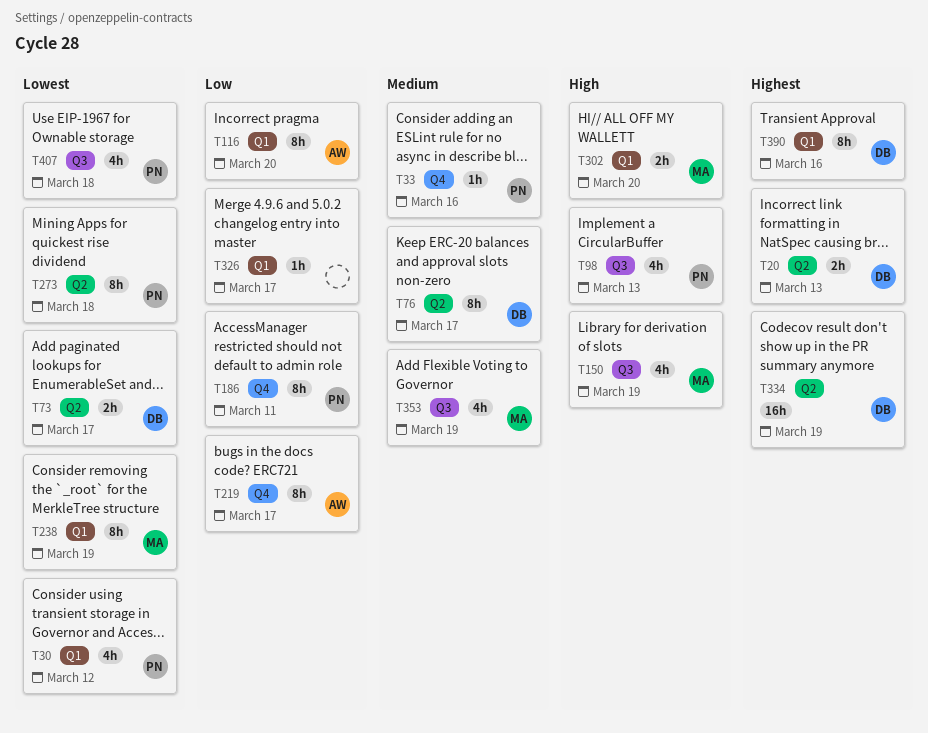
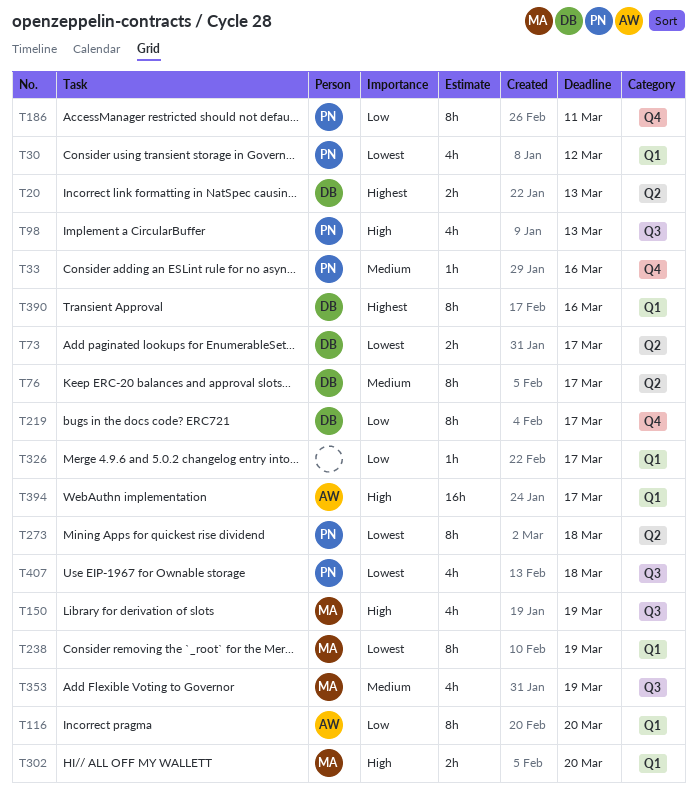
T219, owner: AW -> DB
T334: present -> none
T394: none -> present

